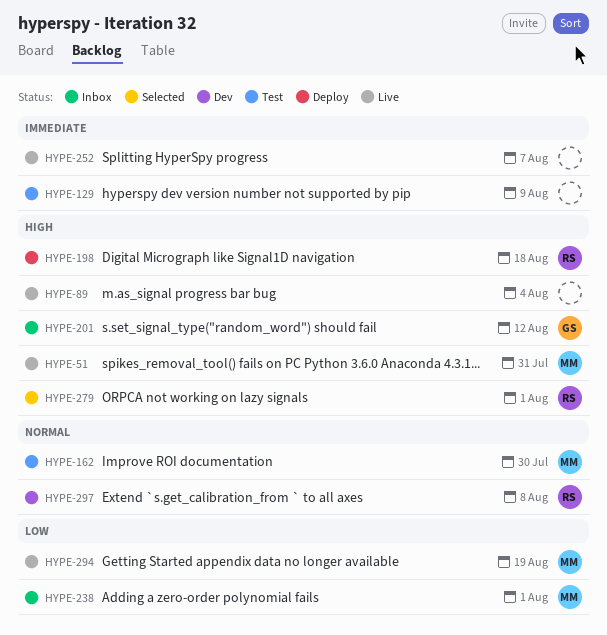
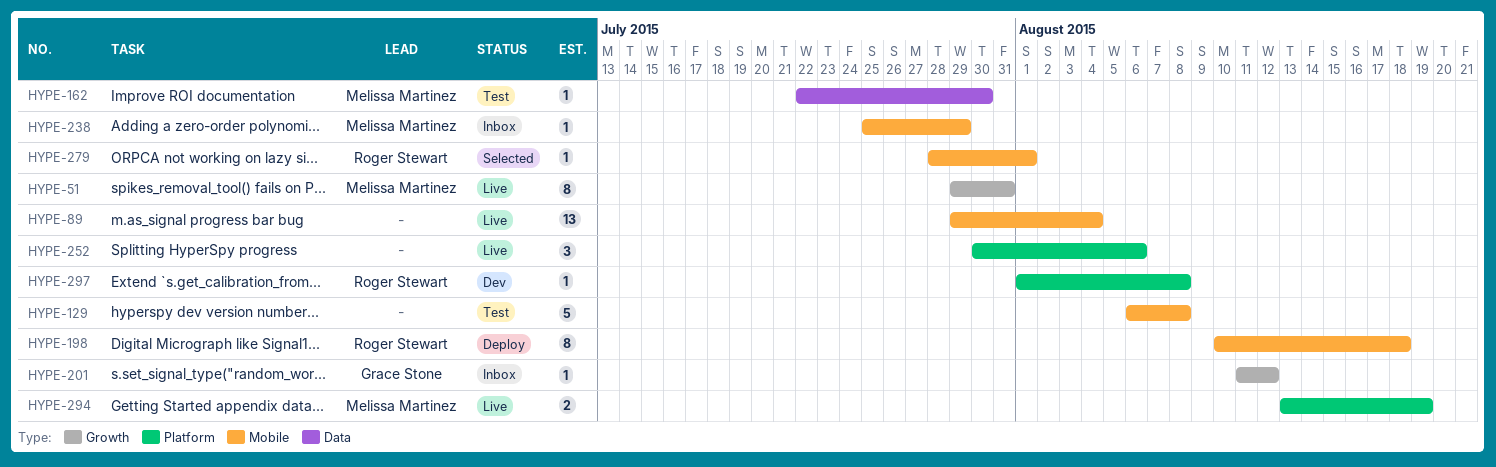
HYPE-129, due: Aug 9 -> Aug 8
HYPE-238, due: Aug 1 -> Jul 29
HYPE-252, due: Aug 7 -> Aug 6

